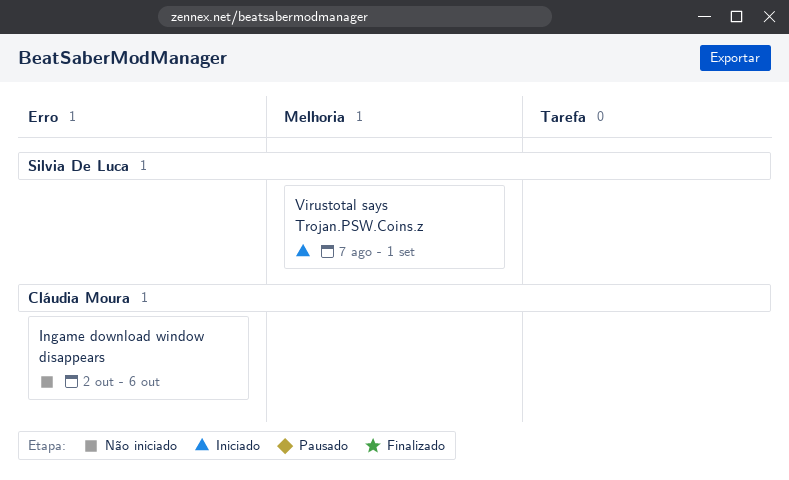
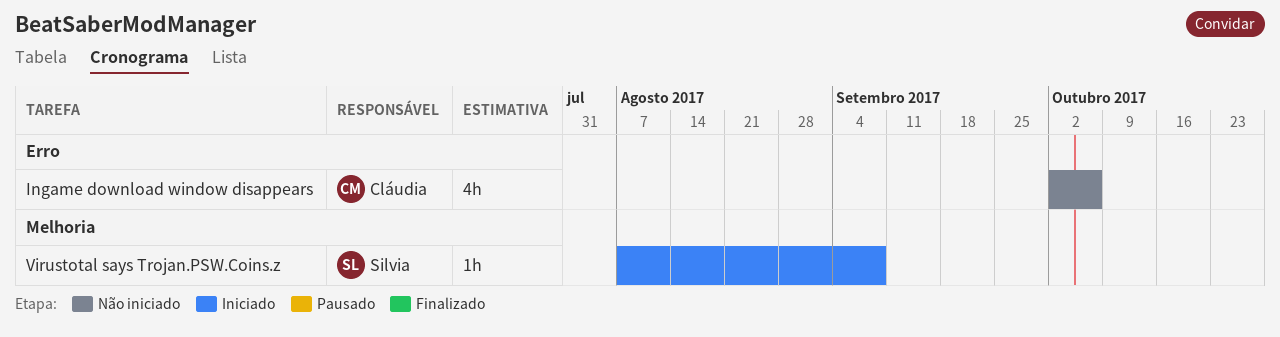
Virustotal says Trojan.PSW.Coins.z, due: Sep 1 -> Sep 8

